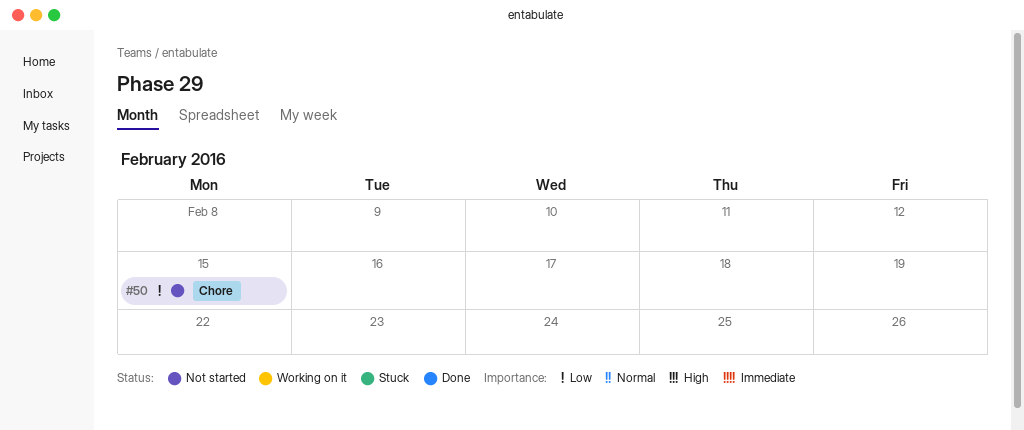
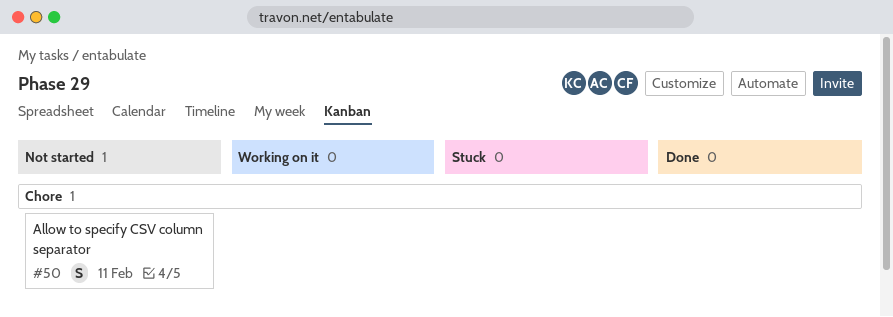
#50, due: Feb 15 -> Feb 11

